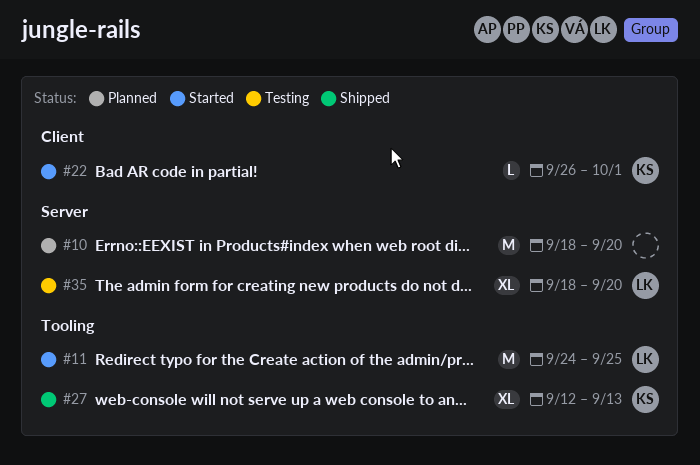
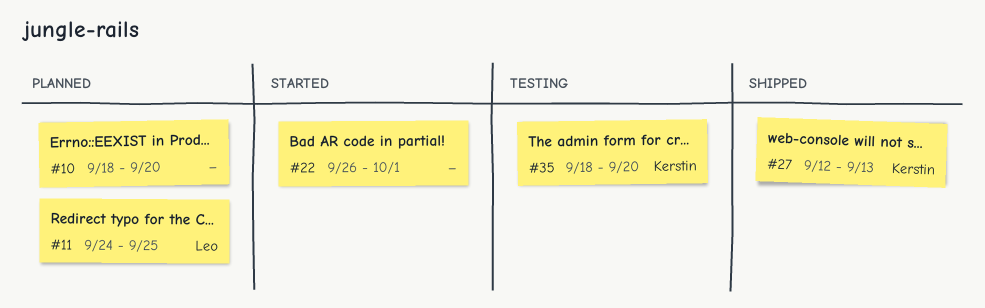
#11, status: Started -> Planned
#22, owner: Kerstin -> none
#35, owner: Leo -> Kerstin

